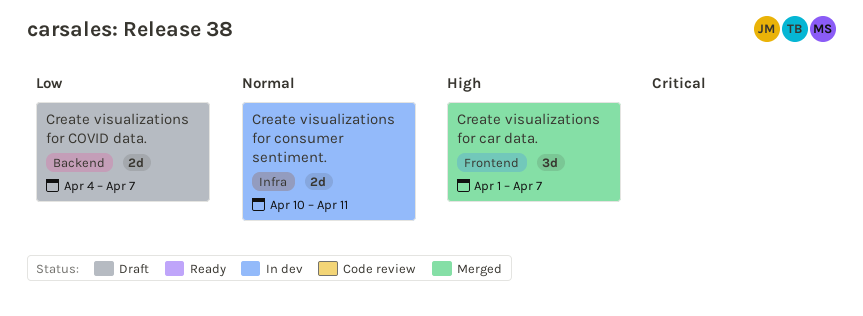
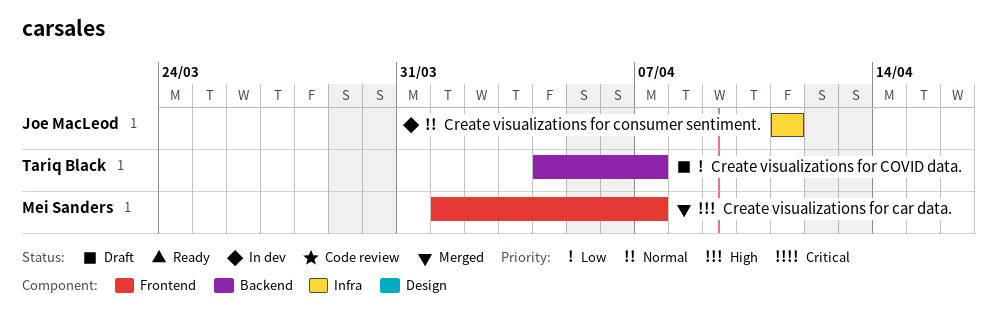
Create visualizations for consumer sentiment., start: Apr 10 -> Apr 11

